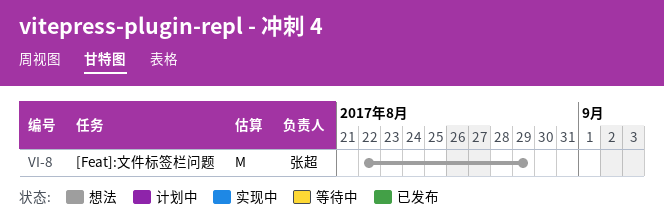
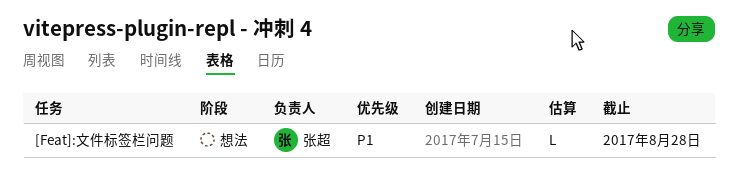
[Feat]:文件标签栏问题, estimate: M -> L
[Feat]:文件标签栏问题, due: Aug 29 -> Aug 28

